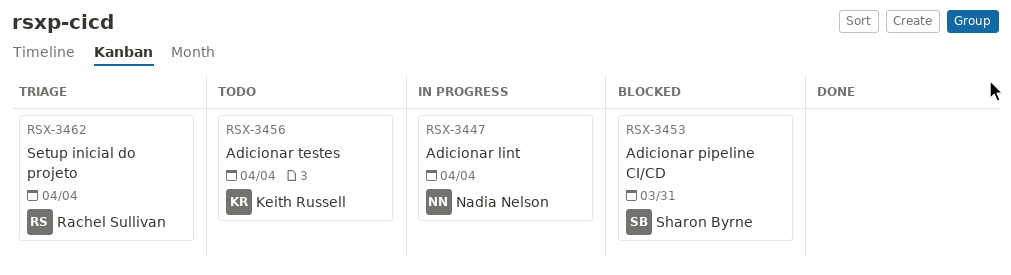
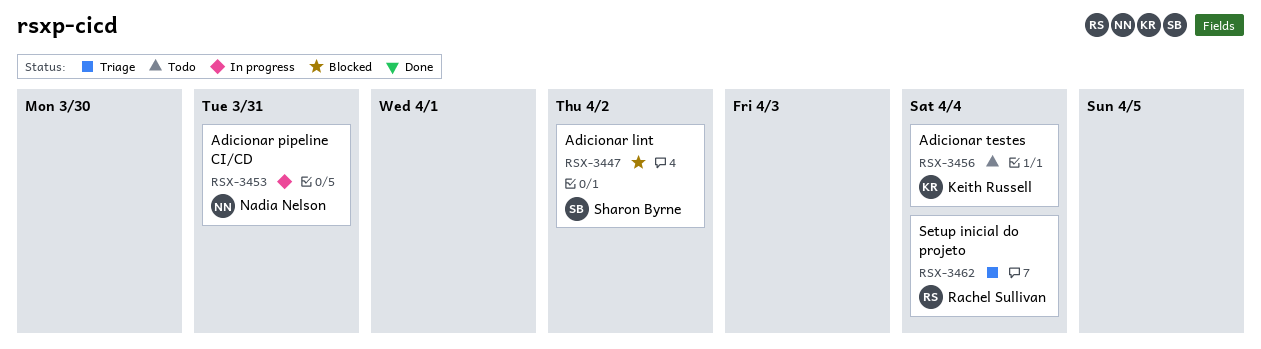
RSX-3447, status: In progress -> Blocked
RSX-3447, owner: Nadia Nelson -> Sharon Byrne
RSX-3447, due: Apr 4 -> Apr 2
RSX-3453, status: Blocked -> In progress
RSX-3453, owner: Sharon Byrne -> Nadia Nelson

